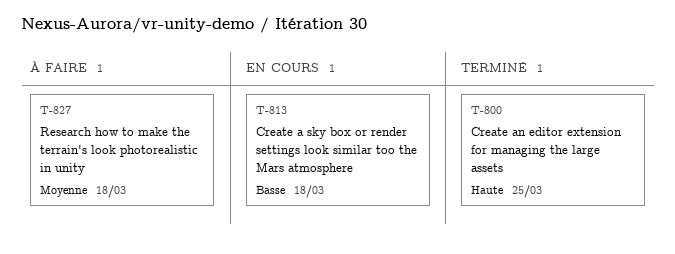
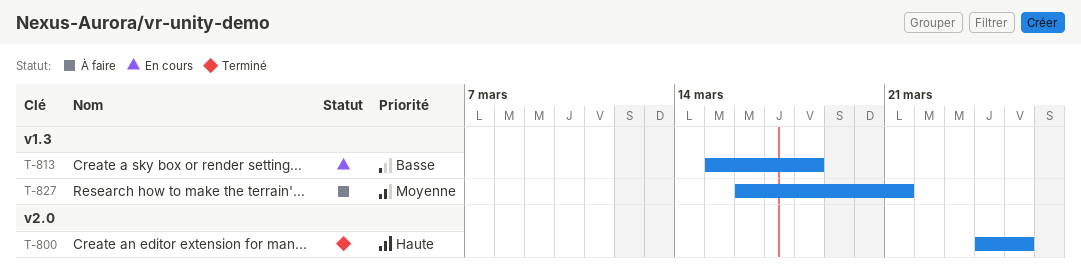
T-827, due: Mar 18 -> Mar 21

